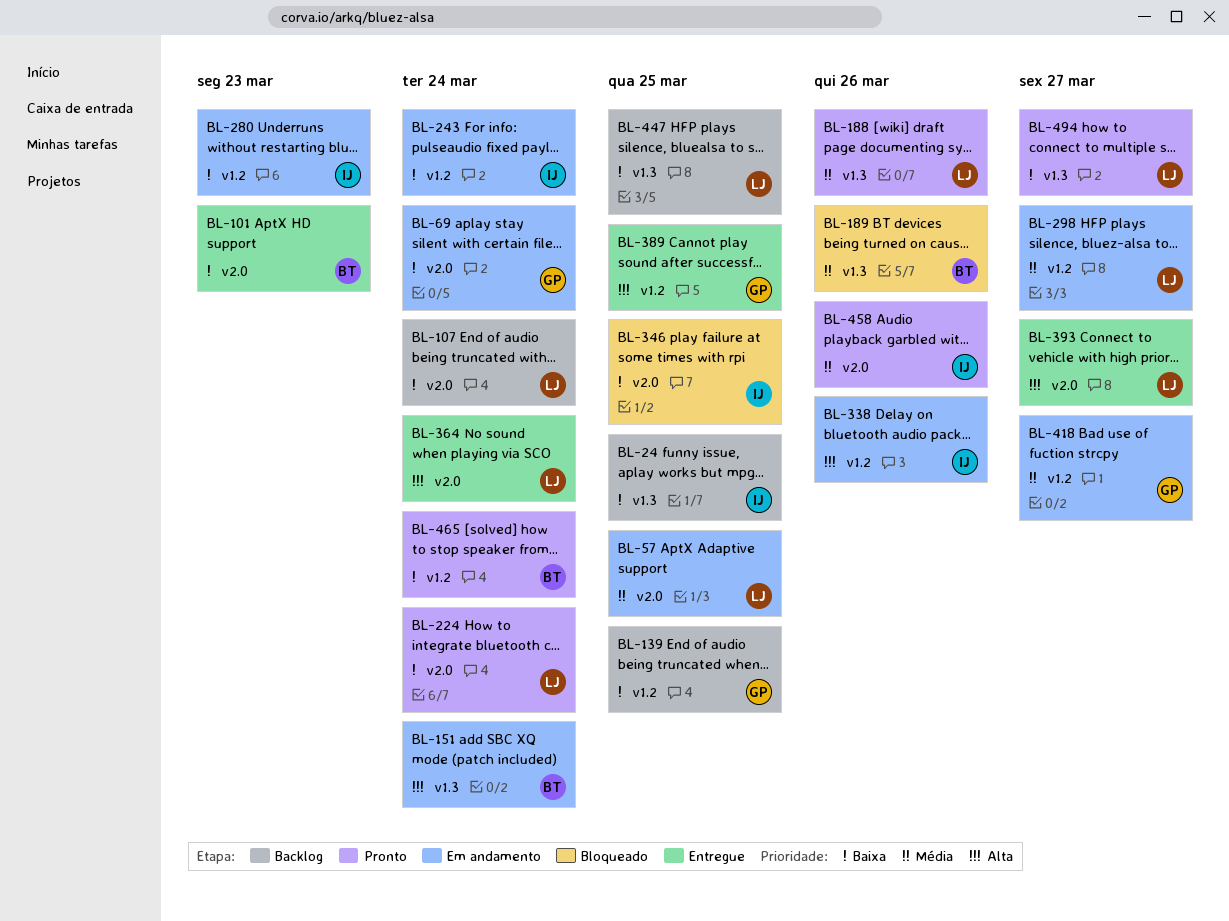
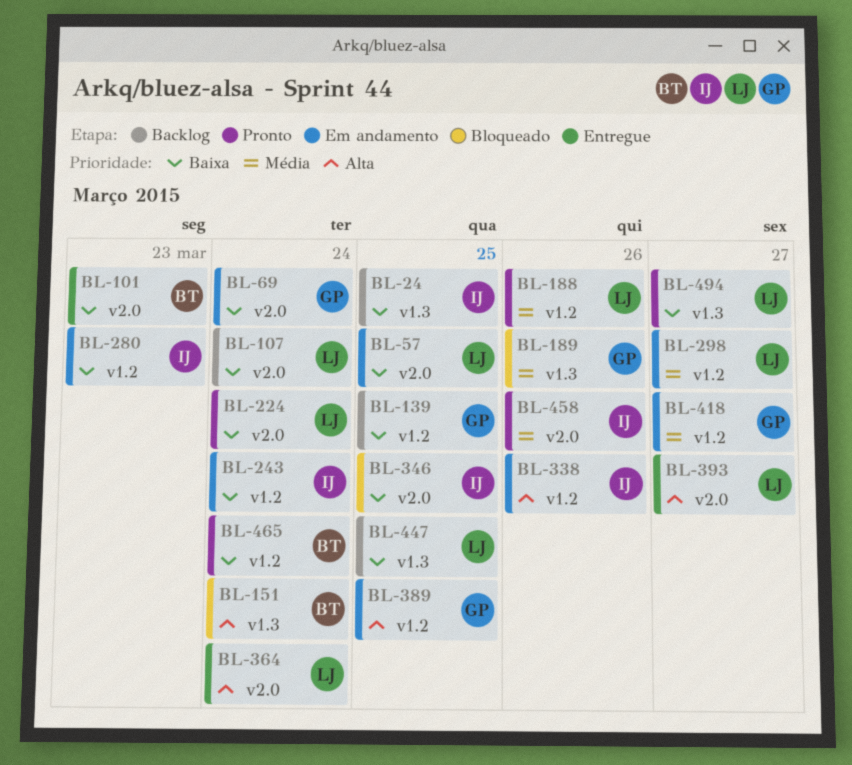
BL-57, priority: Média -> Baixa
BL-151, status: Em andamento -> Bloqueado
BL-188, label: v1.3 -> v1.2
BL-189, owner: BT -> GP
BL-389, status: Entregue -> Em andamento

